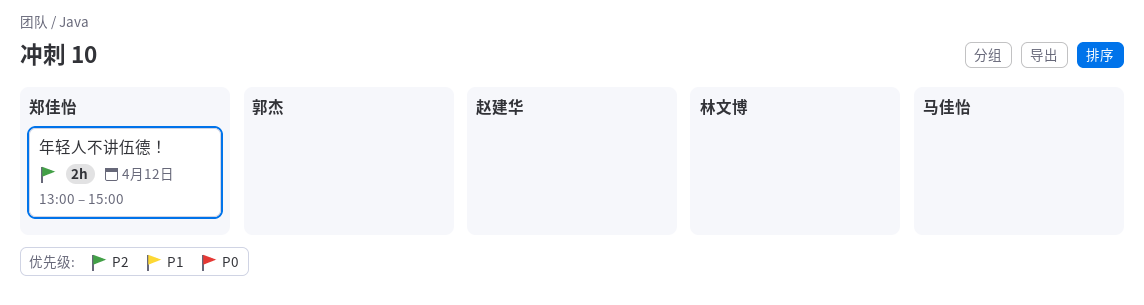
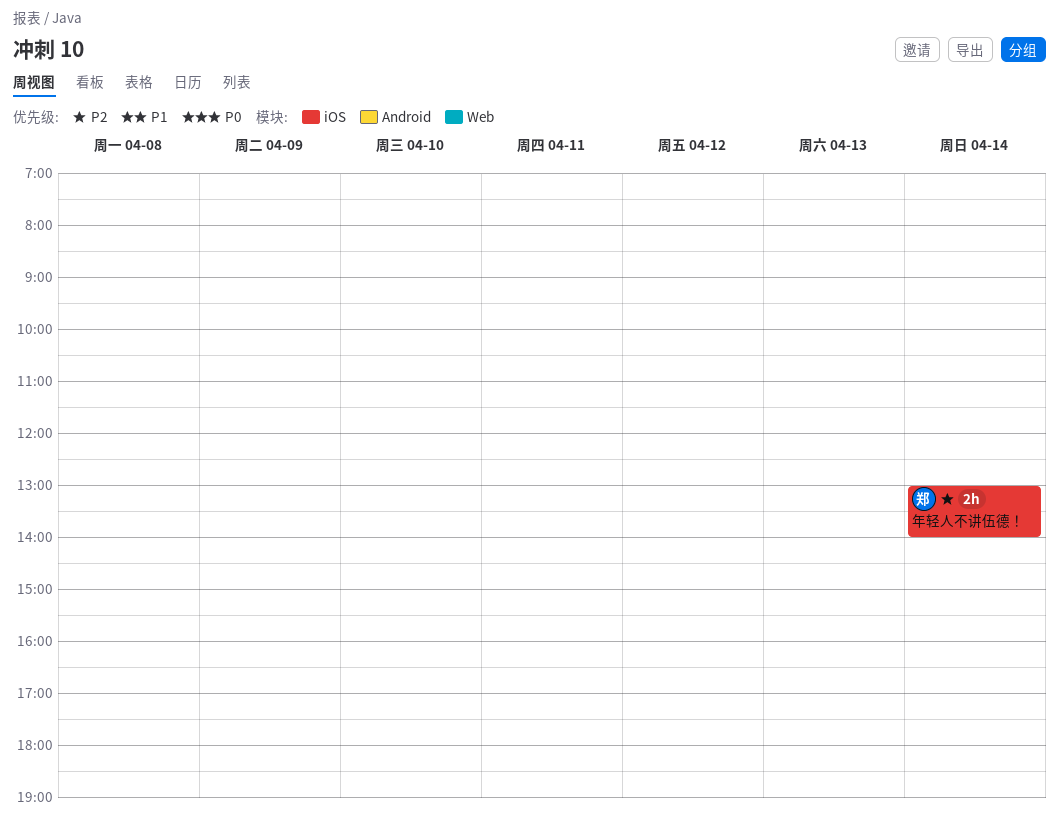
年轻人不讲伍德！, day: Apr 12 -> Apr 14
年轻人不讲伍德！, ends: 15:00 -> 14:00

